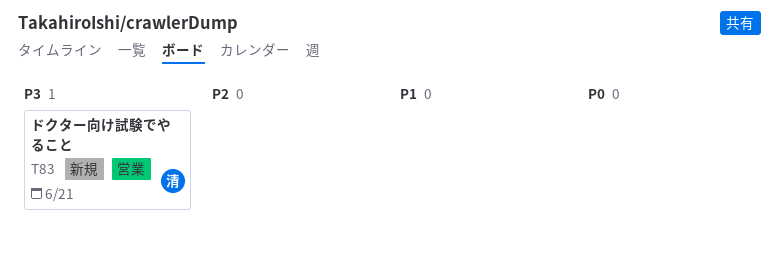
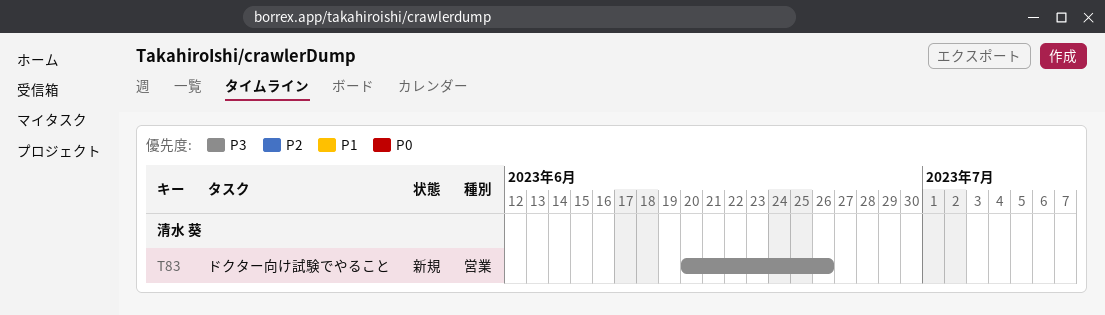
T83, due: Jun 21 -> Jun 26

